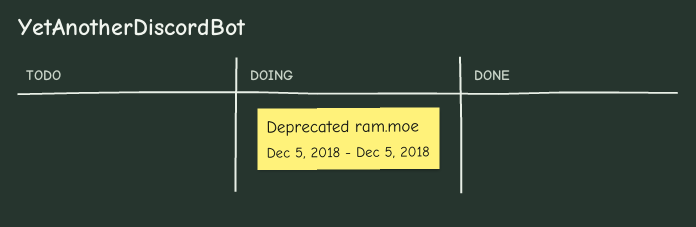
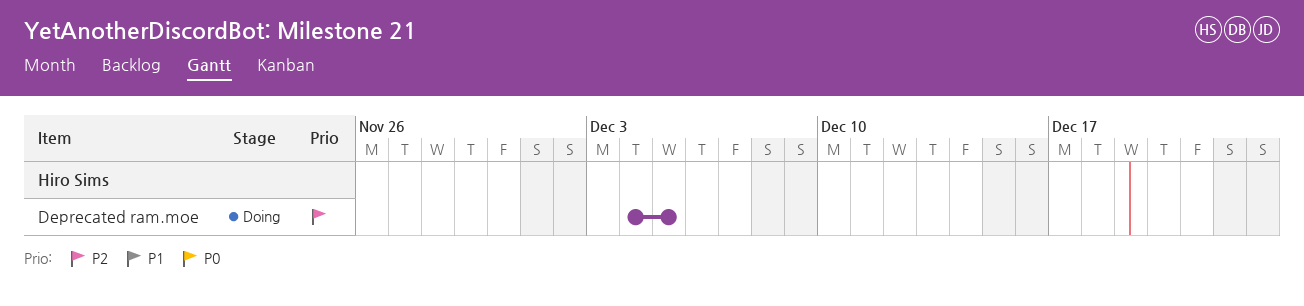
Deprecated ram.moe, start: Dec 5 -> Dec 4

